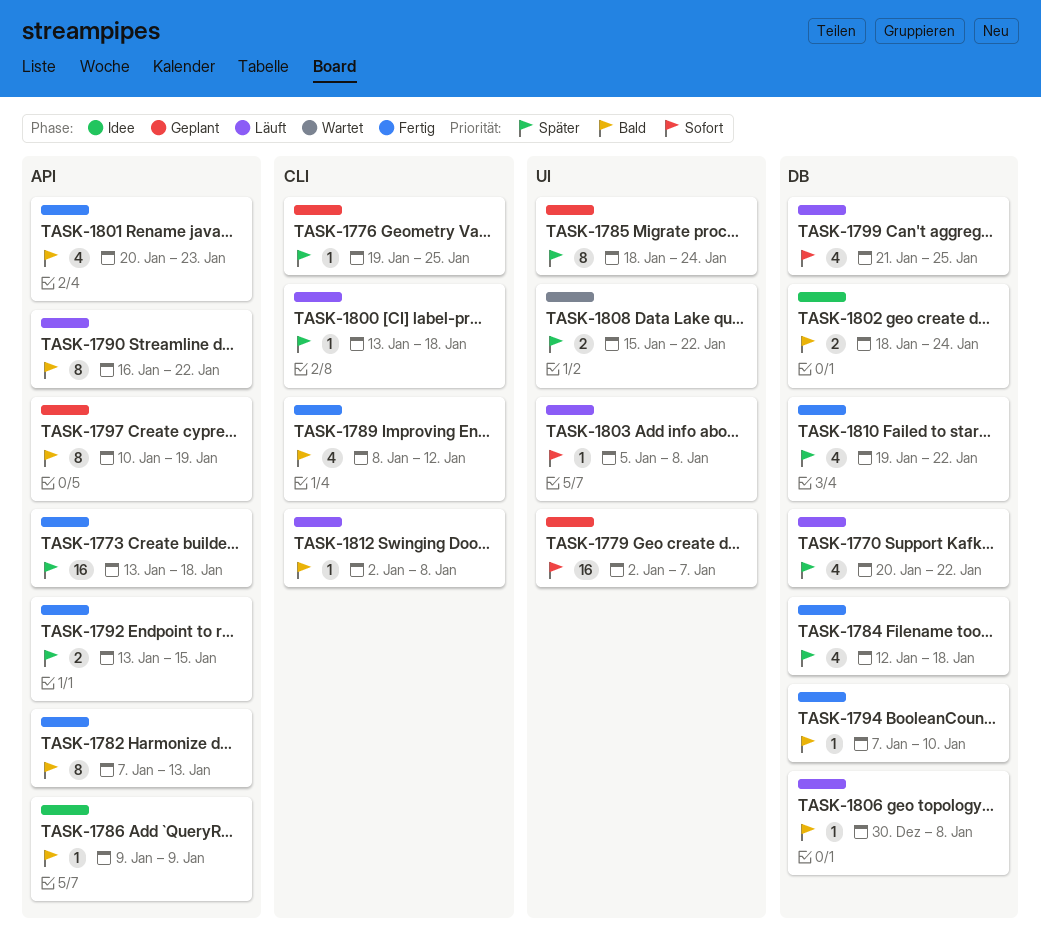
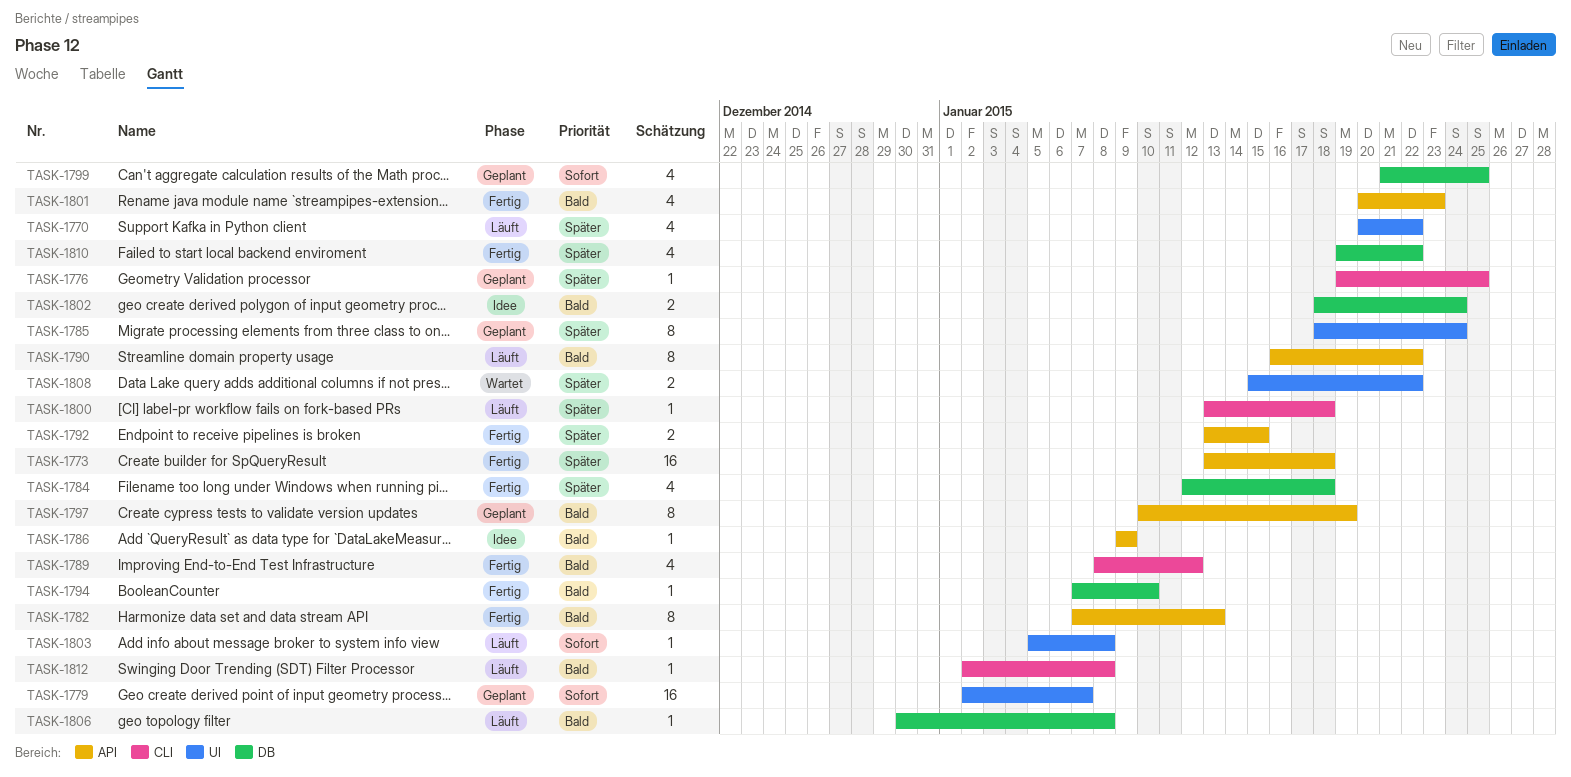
TASK-1770, label: DB -> UI
TASK-1799, status: Läuft -> Geplant

